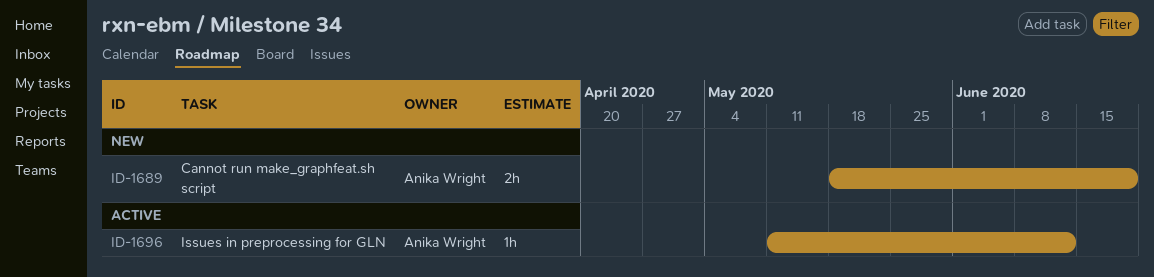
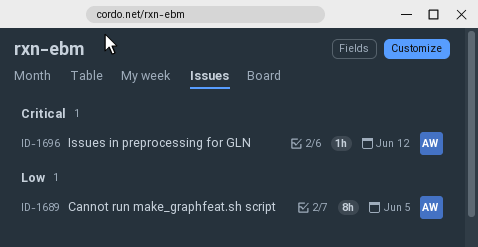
ID-1689, estimate: 2h -> 8h
ID-1689, due: Jun 19 -> Jun 5

